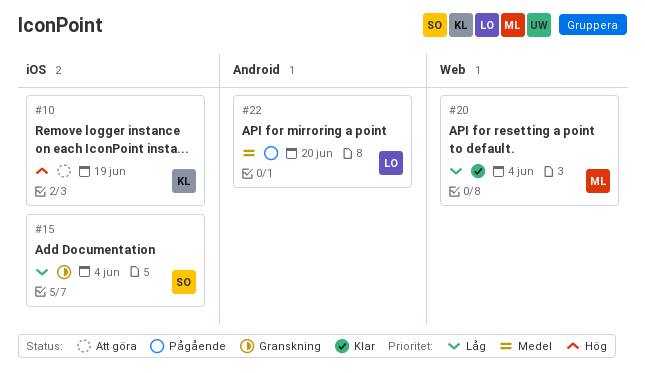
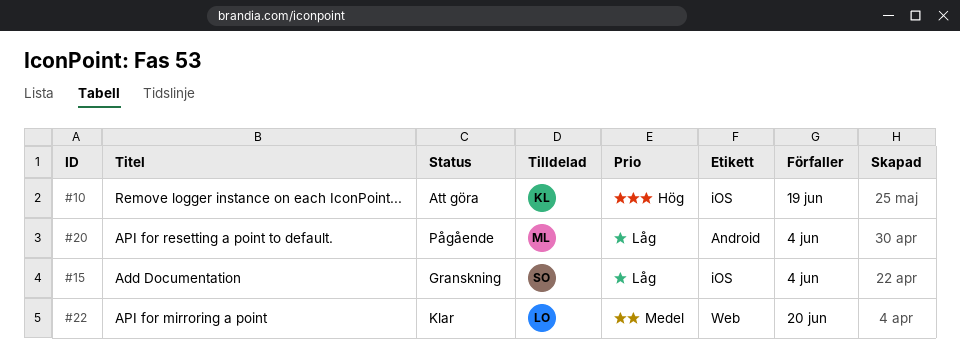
#20, status: Klar -> Pågående
#20, label: Web -> Android
#22, status: Pågående -> Klar
#22, label: Android -> Web

